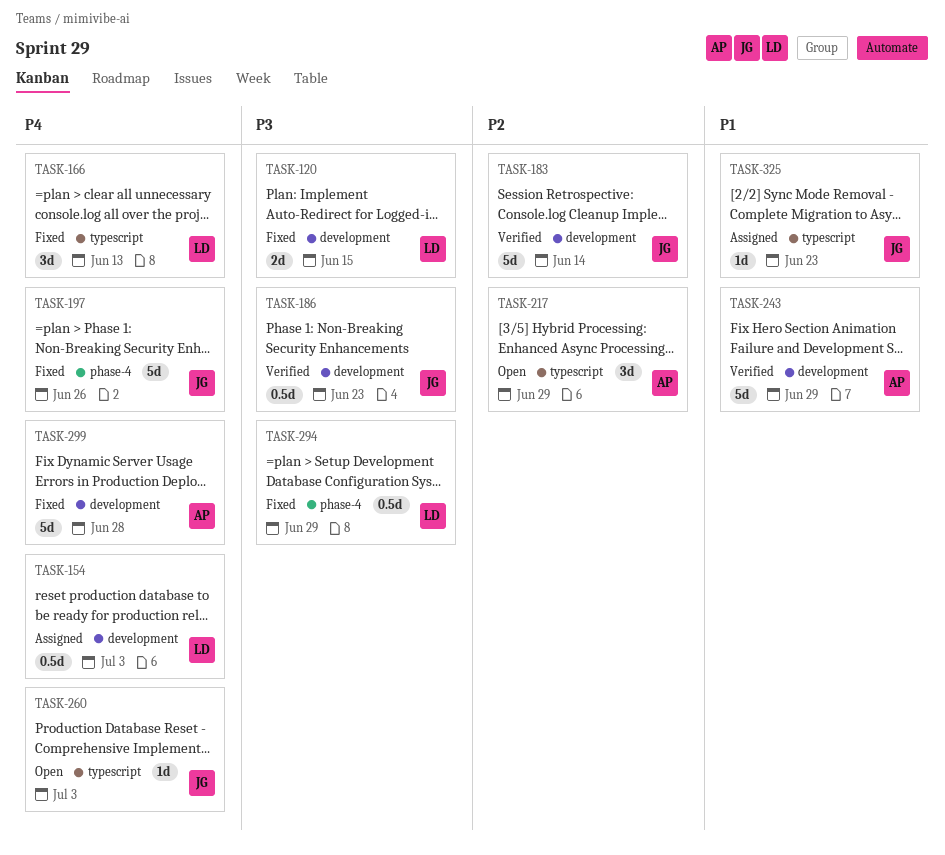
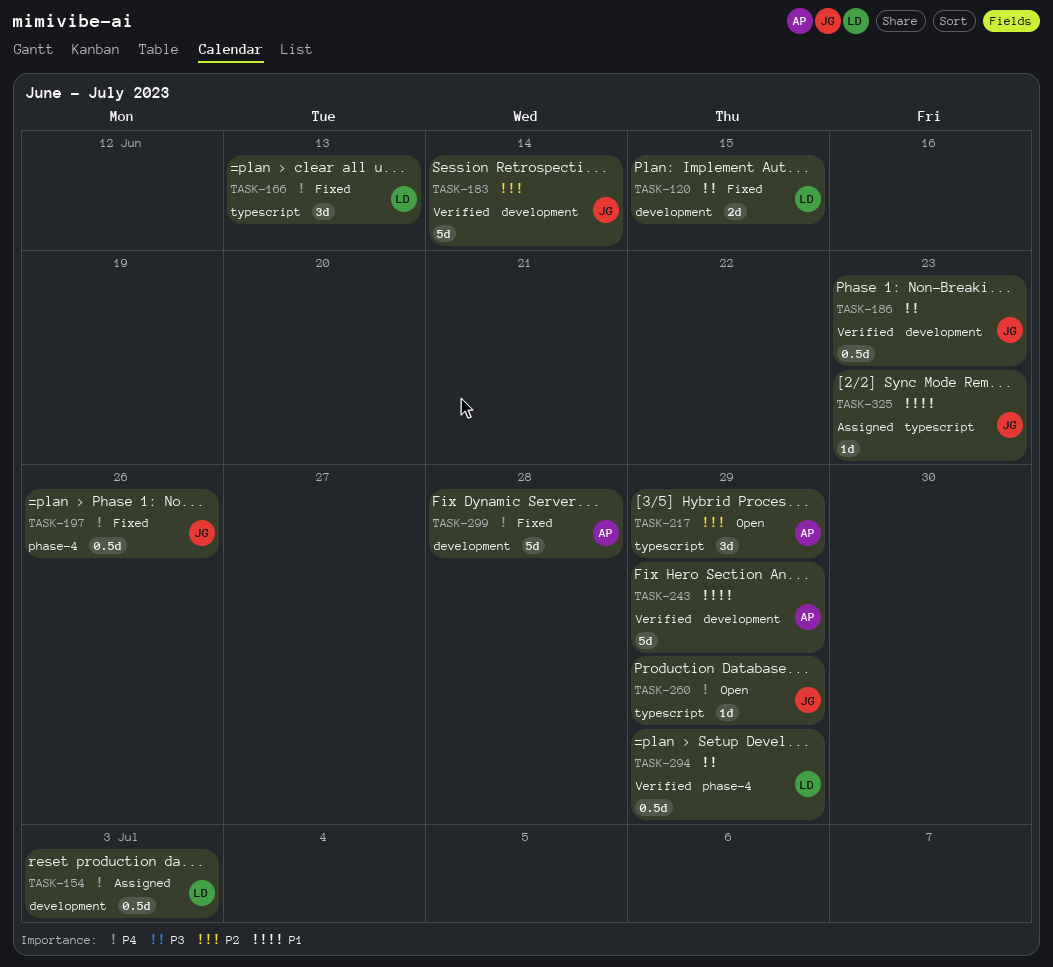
TASK-197, estimate: 5d -> 0.5d
TASK-260, due: Jul 3 -> Jun 29
TASK-294, status: Fixed -> Verified

